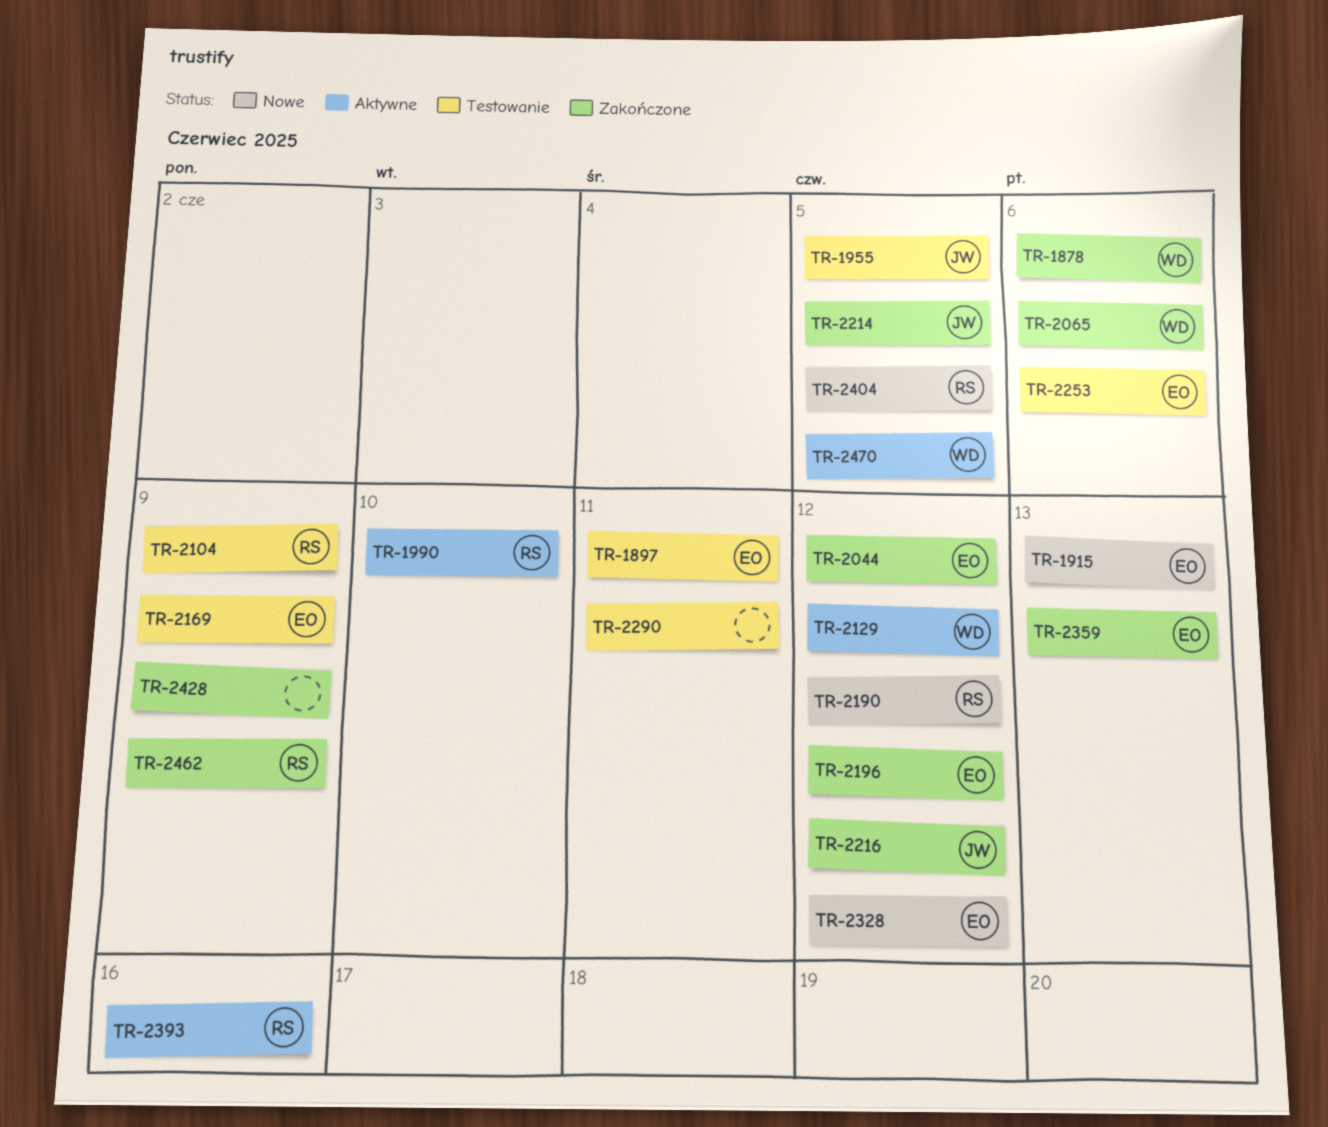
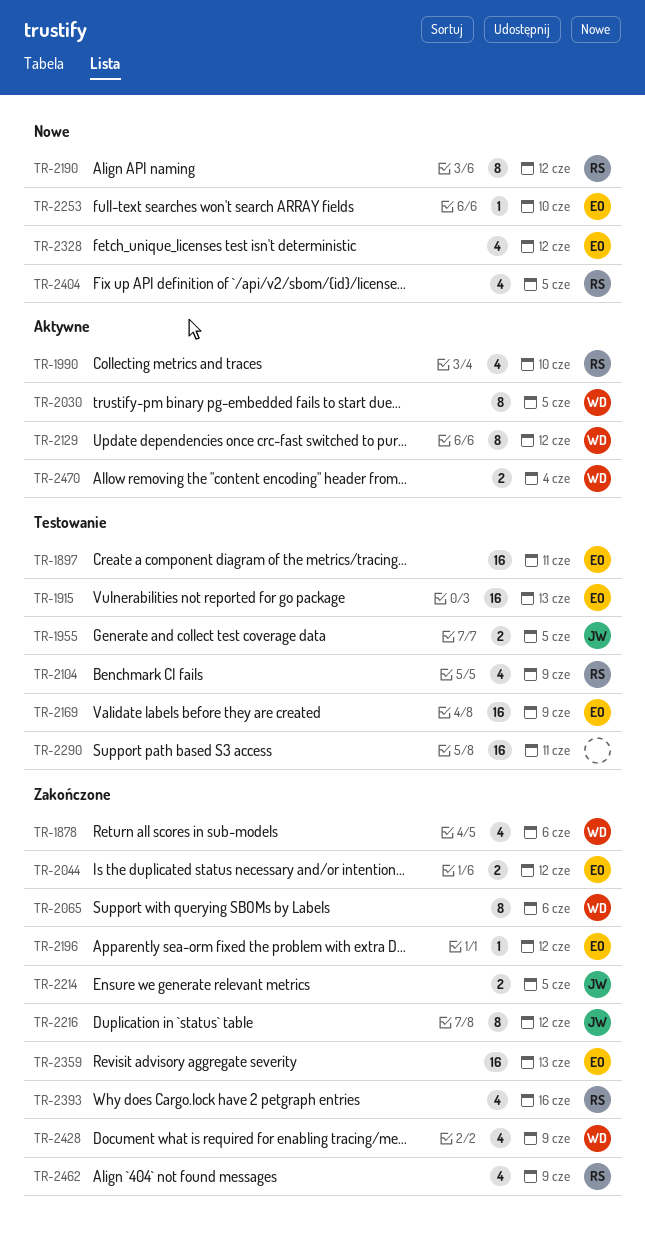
TR-1915, status: Nowe -> Testowanie
TR-2030: none -> present
TR-2253, status: Testowanie -> Nowe
TR-2253, due: Jun 6 -> Jun 10
TR-2393, status: Aktywne -> Zakończone
TR-2428, owner: none -> WD
TR-2470, due: Jun 5 -> Jun 4

